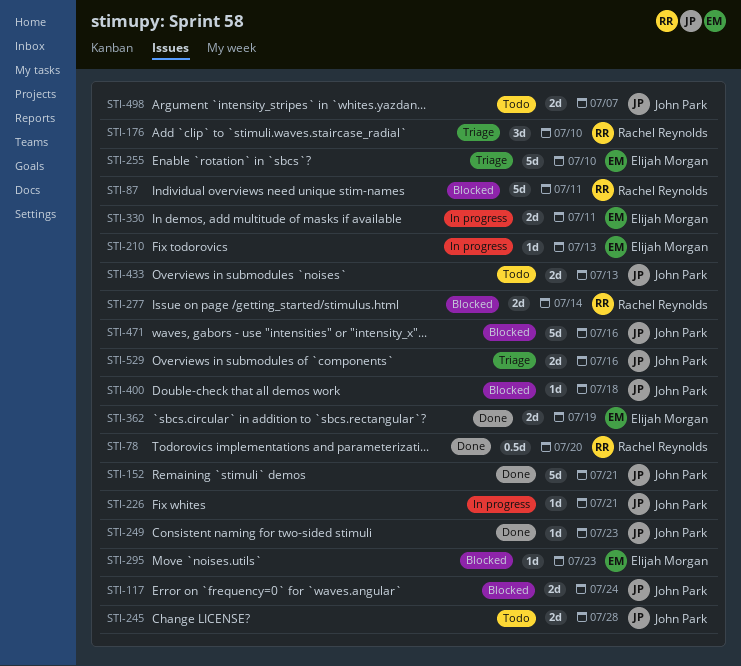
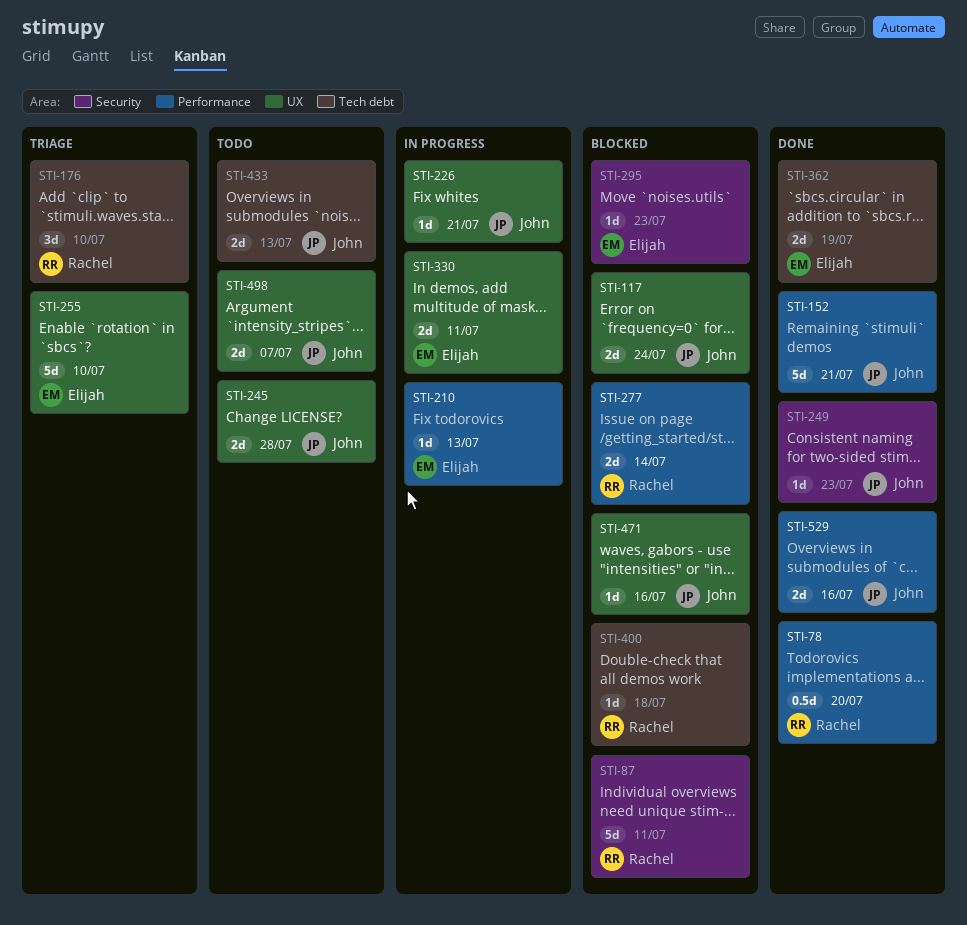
STI-400, owner: John Park -> Rachel Reynolds
STI-471, estimate: 5d -> 1d
STI-529, status: Triage -> Done

